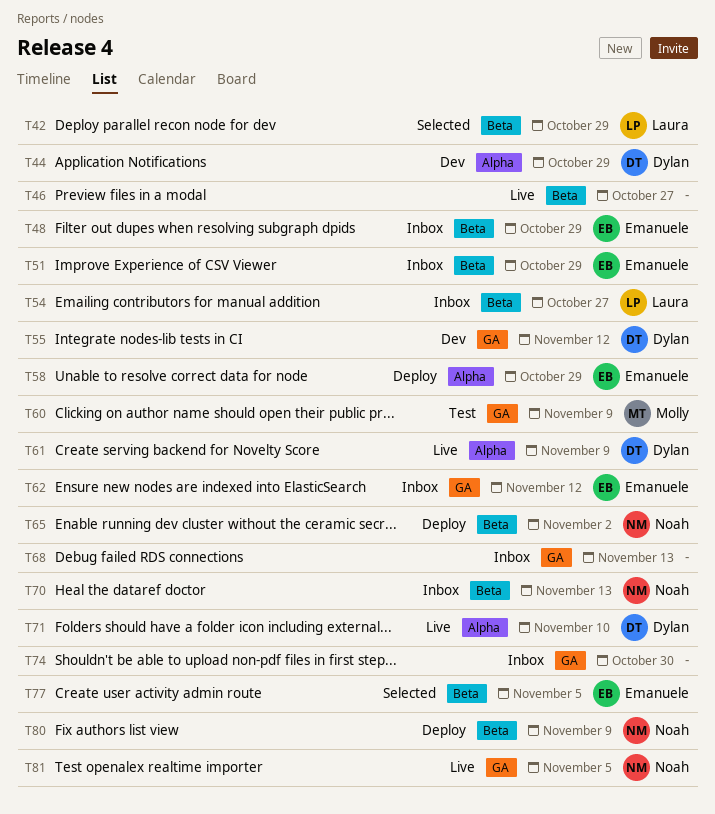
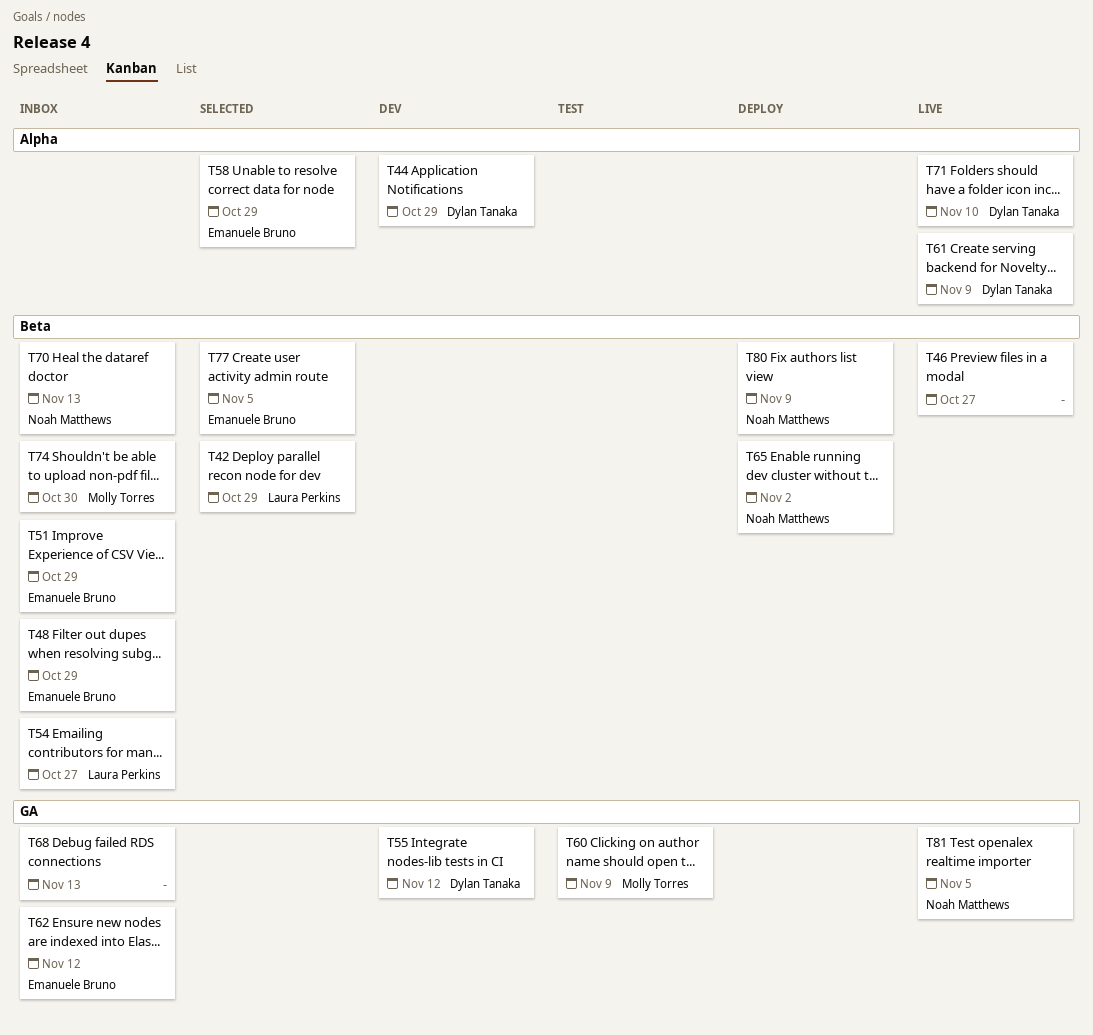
T58, status: Deploy -> Selected
T74, owner: none -> Molly Torres
T74, label: GA -> Beta

